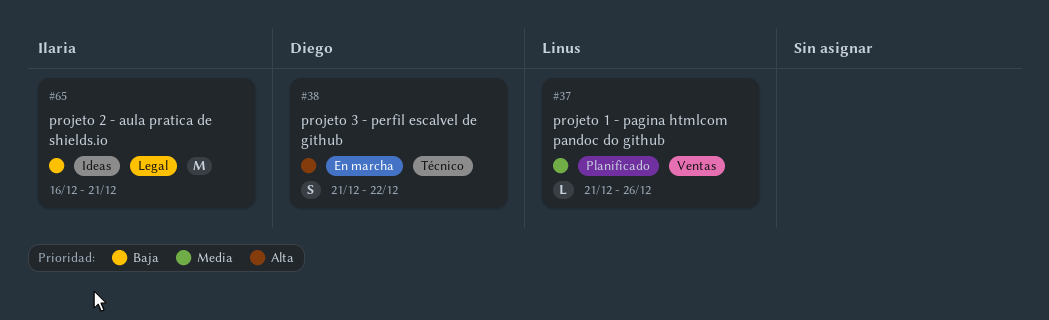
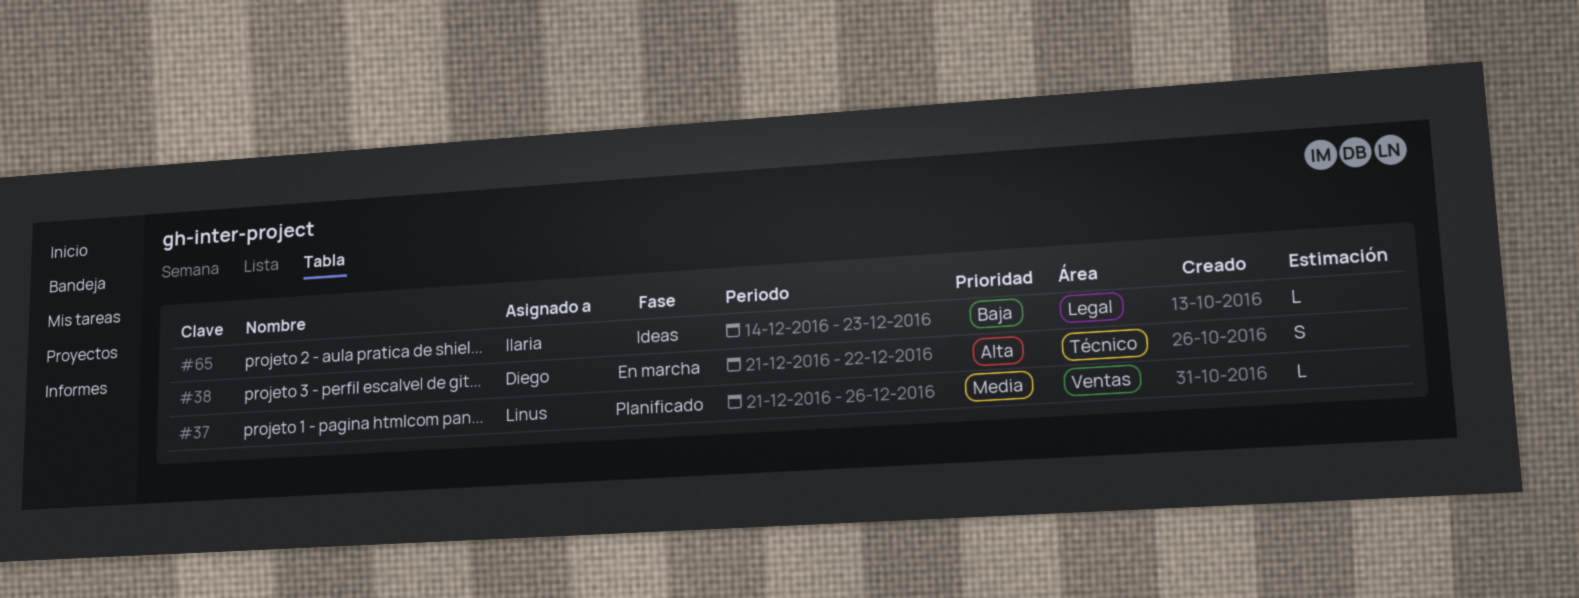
#65, estimate: M -> L
#65, start: Dec 16 -> Dec 14
#65, due: Dec 21 -> Dec 23

